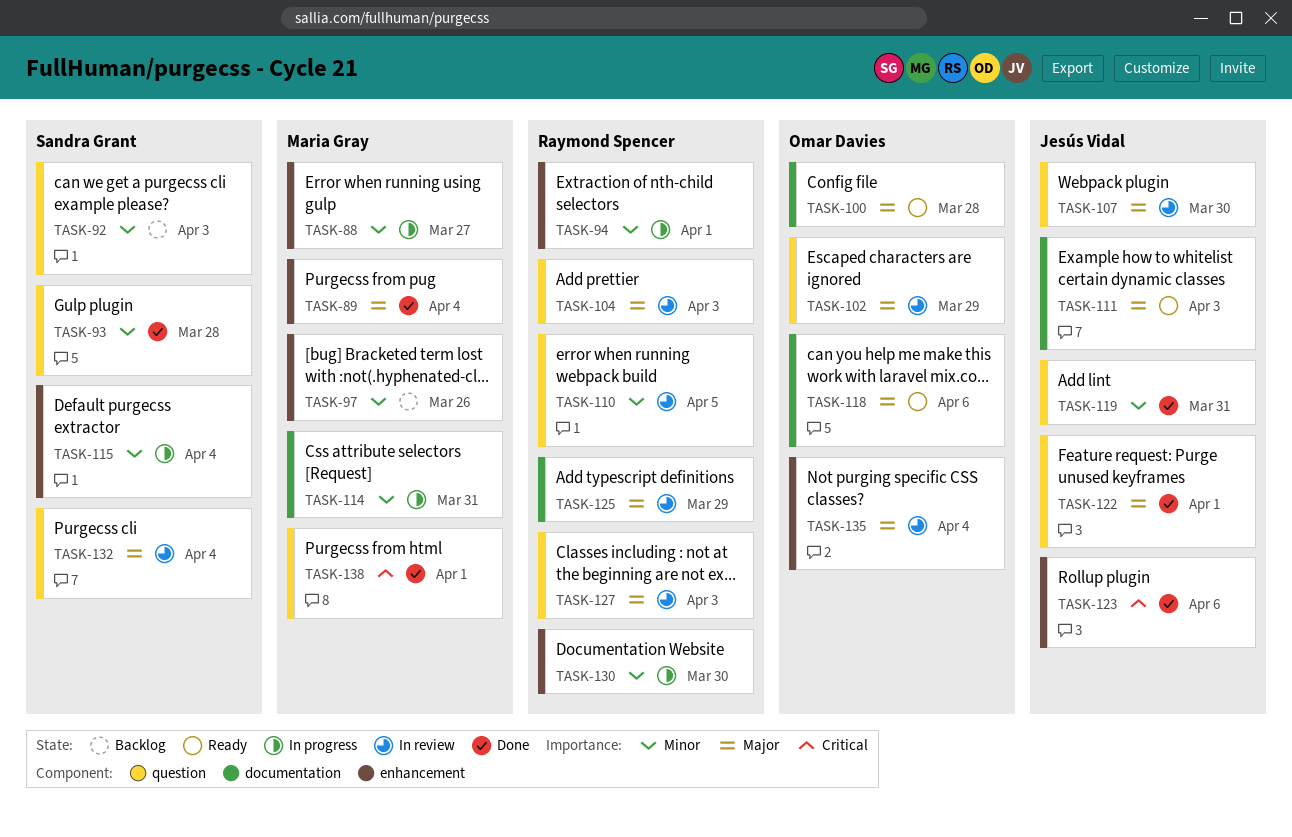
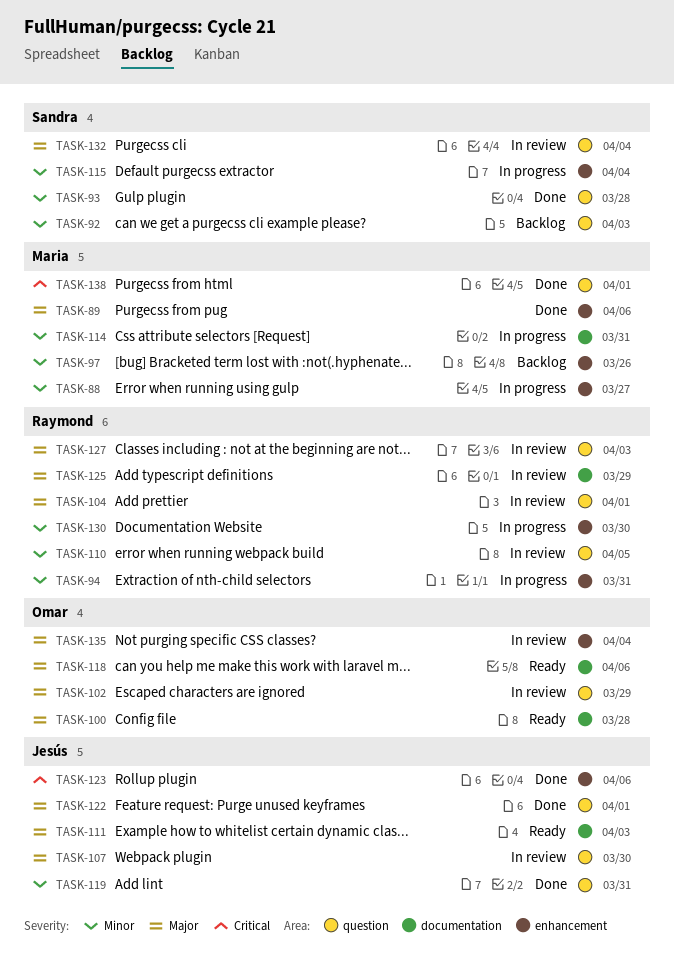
TASK-89, due: Apr 4 -> Apr 6
TASK-94, due: Apr 1 -> Mar 31
TASK-104, due: Apr 3 -> Apr 1

